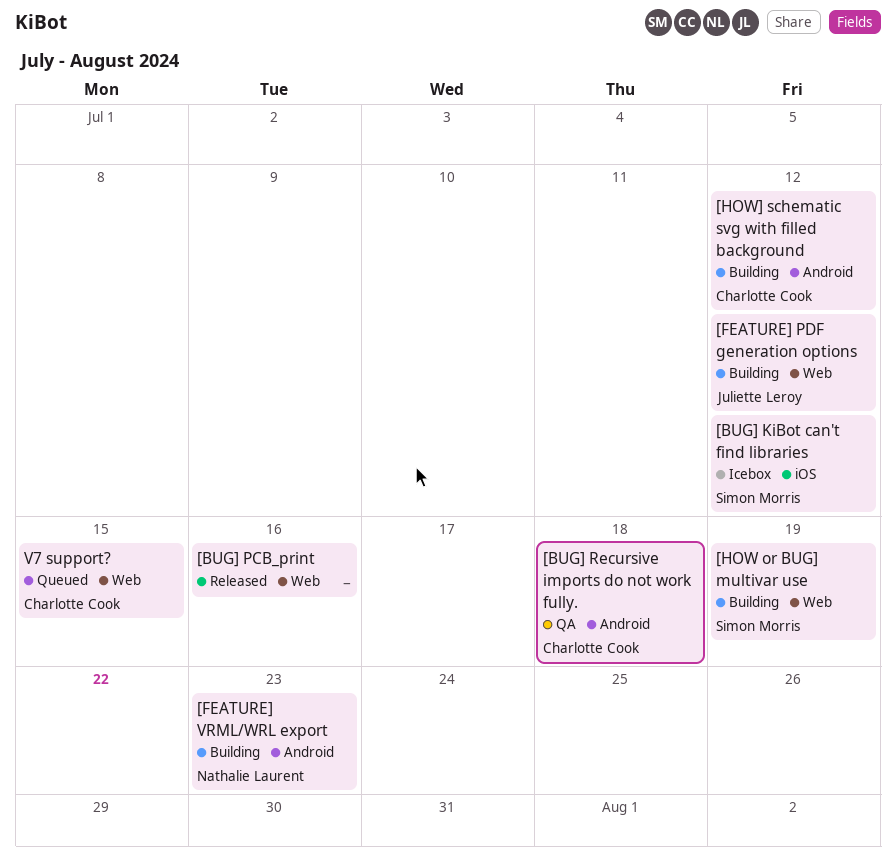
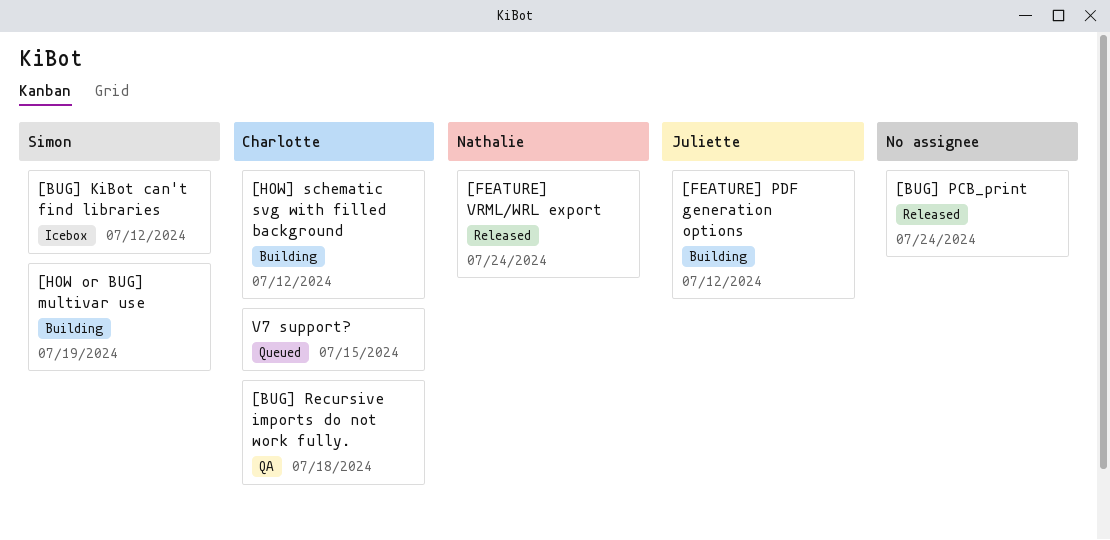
[BUG] PCB_print, due: Jul 16 -> Jul 24
[FEATURE] VRML/WRL export, status: Building -> Released
[FEATURE] VRML/WRL export, due: Jul 23 -> Jul 24

